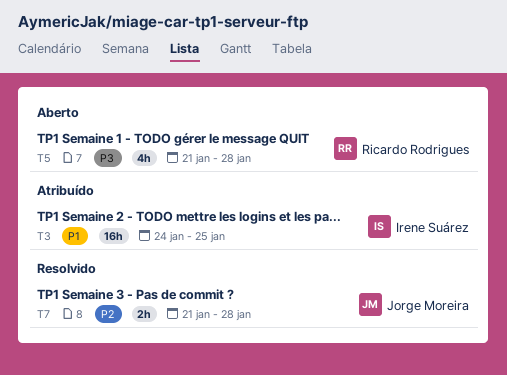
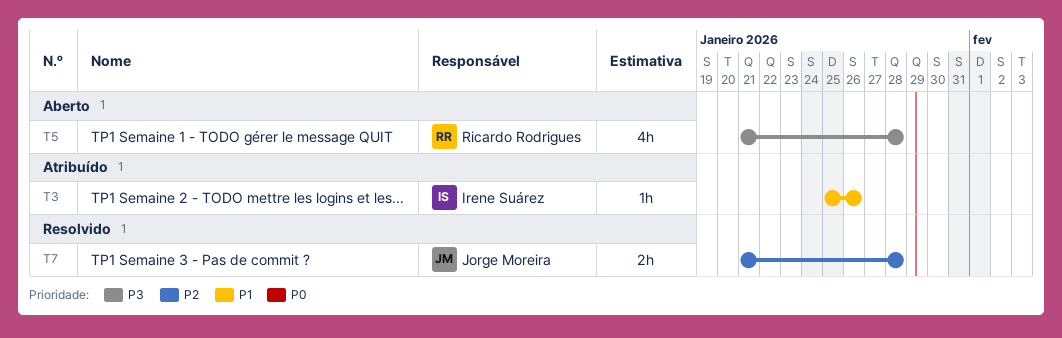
T3, estimate: 16h -> 1h
T3, start: Jan 24 -> Jan 25
T3, due: Jan 25 -> Jan 26

